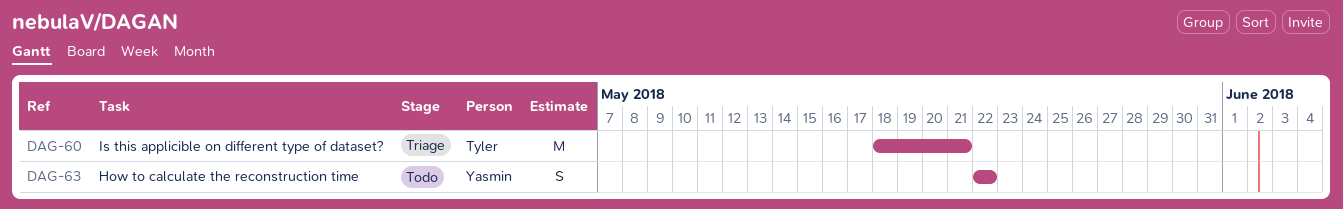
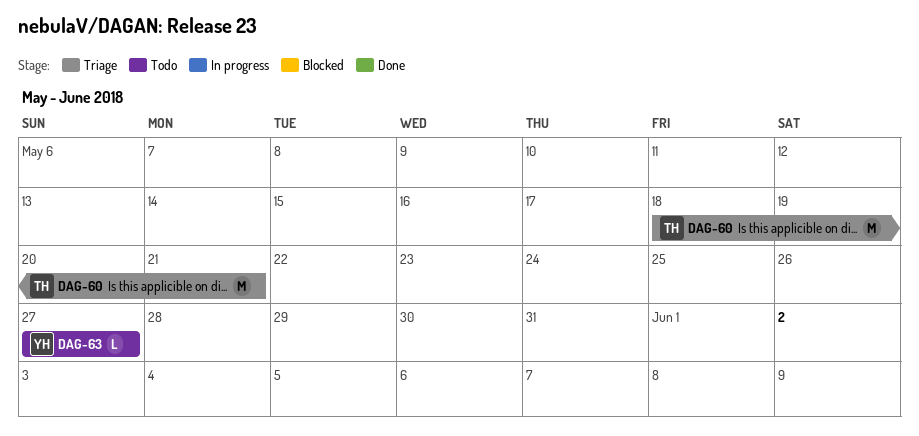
DAG-63, estimate: S -> L
DAG-63, start: May 22 -> May 27
DAG-63, due: May 22 -> May 27

